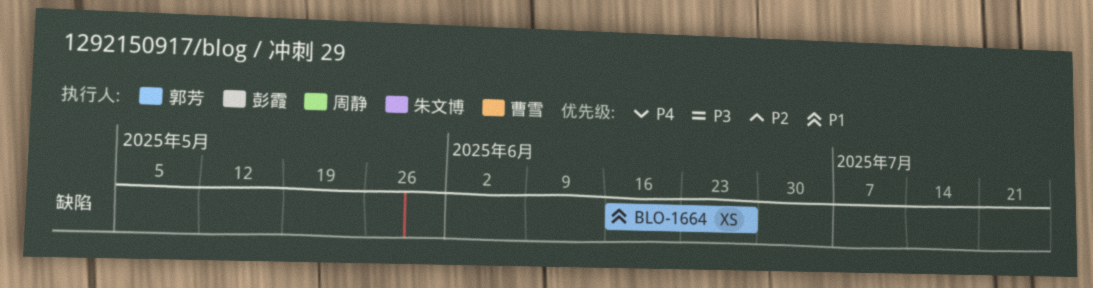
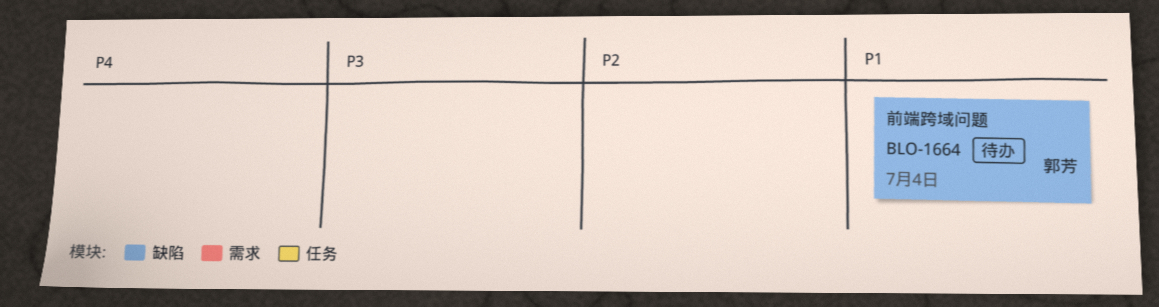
BLO-1664, due: Jun 27 -> Jul 4

